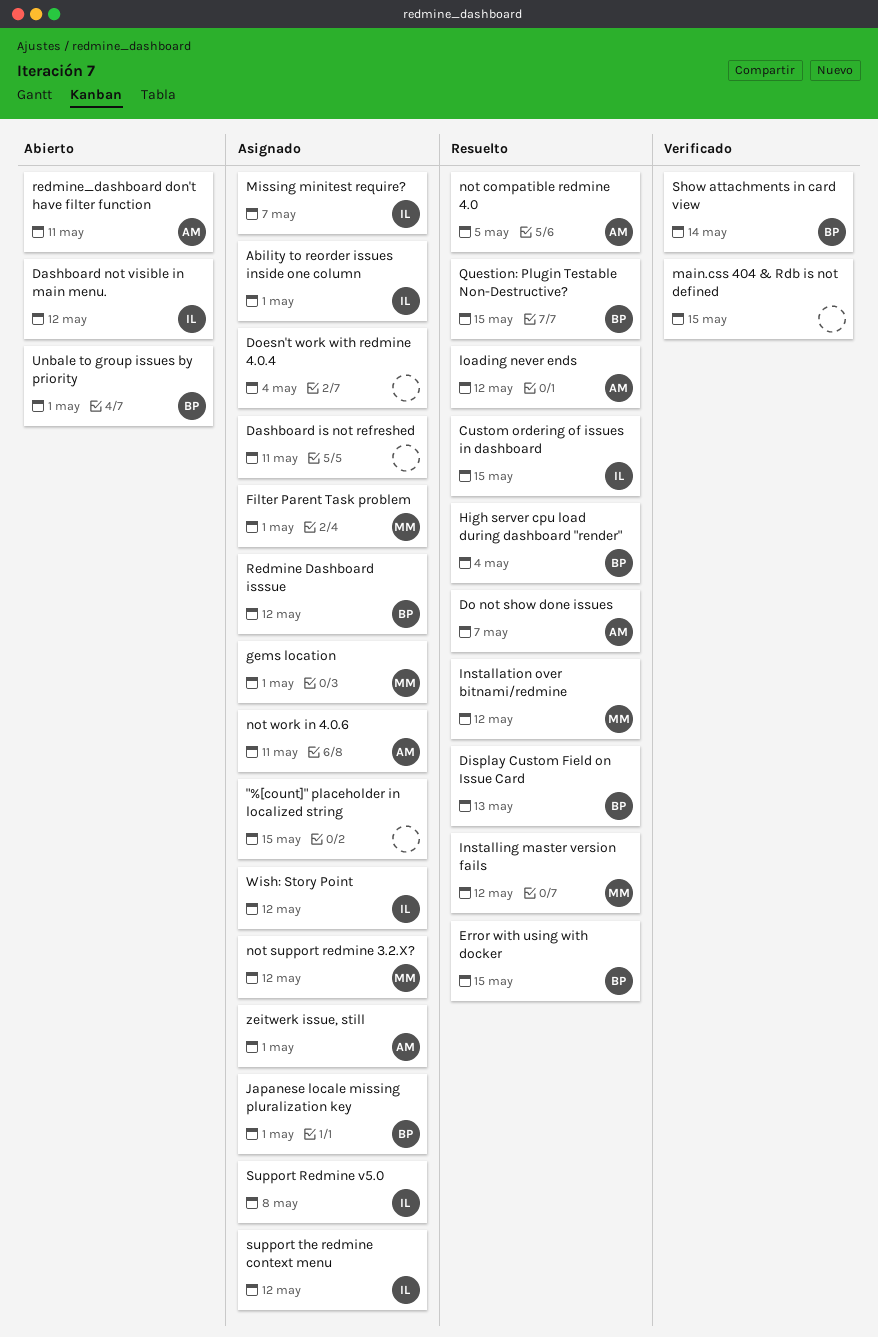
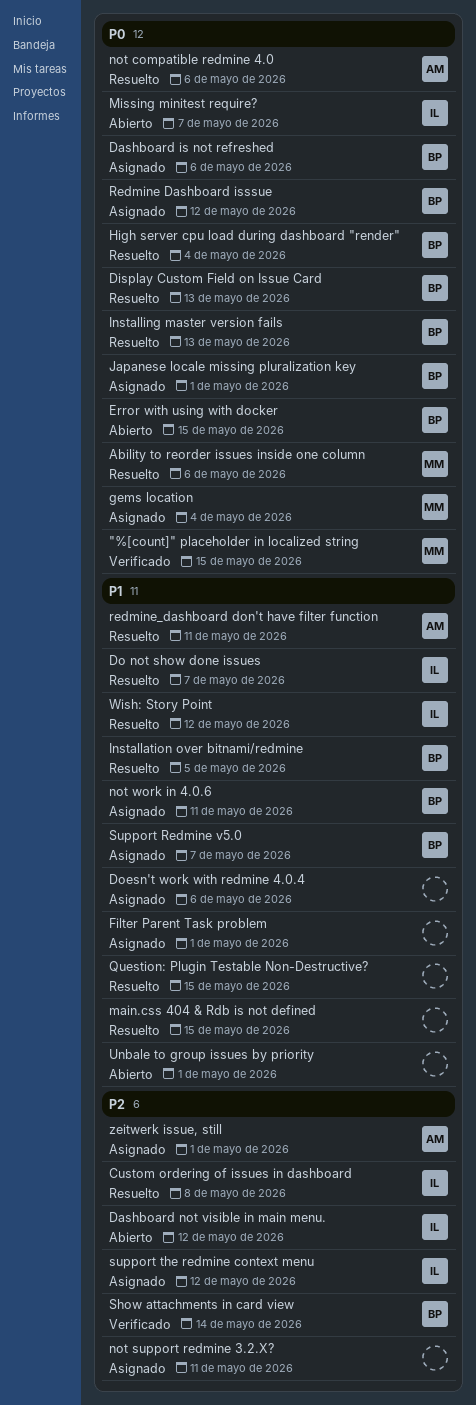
"%[count]" placeholder in localized string, status: Asignado -> Verificado
"%[count]" placeholder in localized string, owner: none -> MM
Ability to reorder issues inside one column, status: Asignado -> Resuelto
Ability to reorder issues inside one column, owner: IL -> MM
Ability to reorder issues inside one column, due: May 1 -> May 6
Custom ordering of issues in dashboard, due: May 15 -> May 8
Dashboard is not refreshed, owner: none -> BP
Dashboard is not refreshed, due: May 11 -> May 6
Do not show done issues, owner: AM -> IL
Doesn't work with redmine 4.0.4, due: May 4 -> May 6
Error with using with docker, status: Resuelto -> Abierto
Filter Parent Task problem, owner: MM -> none
gems location, due: May 1 -> May 4
Installation over bitnami/redmine, owner: MM -> BP
Installation over bitnami/redmine, due: May 12 -> May 5
Installing master version fails, owner: MM -> BP
Installing master version fails, due: May 12 -> May 13
loading never ends: present -> none
main.css 404 & Rdb is not defined, status: Verificado -> Resuelto
Missing minitest require?, status: Asignado -> Abierto
not compatible redmine 4.0, due: May 5 -> May 6
not support redmine 3.2.X?, owner: MM -> none
not support redmine 3.2.X?, due: May 12 -> May 11
not work in 4.0.6, owner: AM -> BP
Question: Plugin Testable Non-Destructive?, owner: BP -> none
redmine_dashboard don't have filter function, status: Abierto -> Resuelto
Support Redmine v5.0, owner: IL -> BP
Support Redmine v5.0, due: May 8 -> May 7
Unbale to group issues by priority, owner: BP -> none
Wish: Story Point, status: Asignado -> Resuelto

